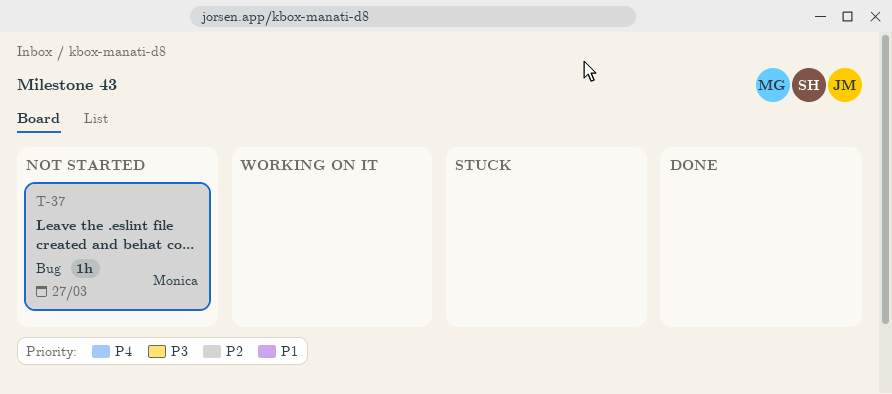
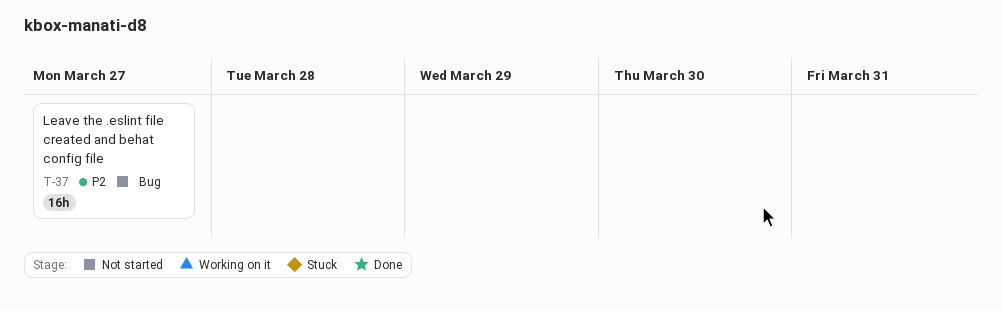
T-37, estimate: 1h -> 16h

